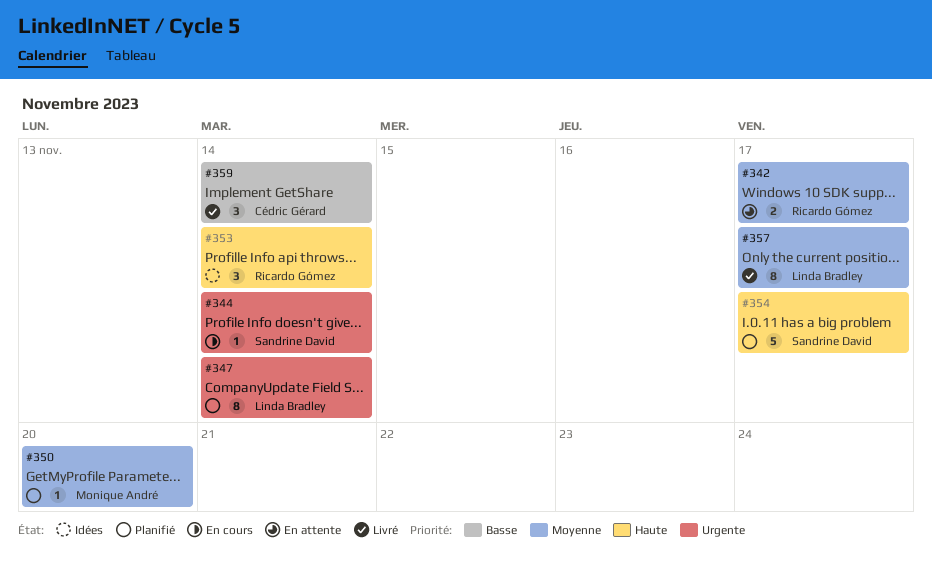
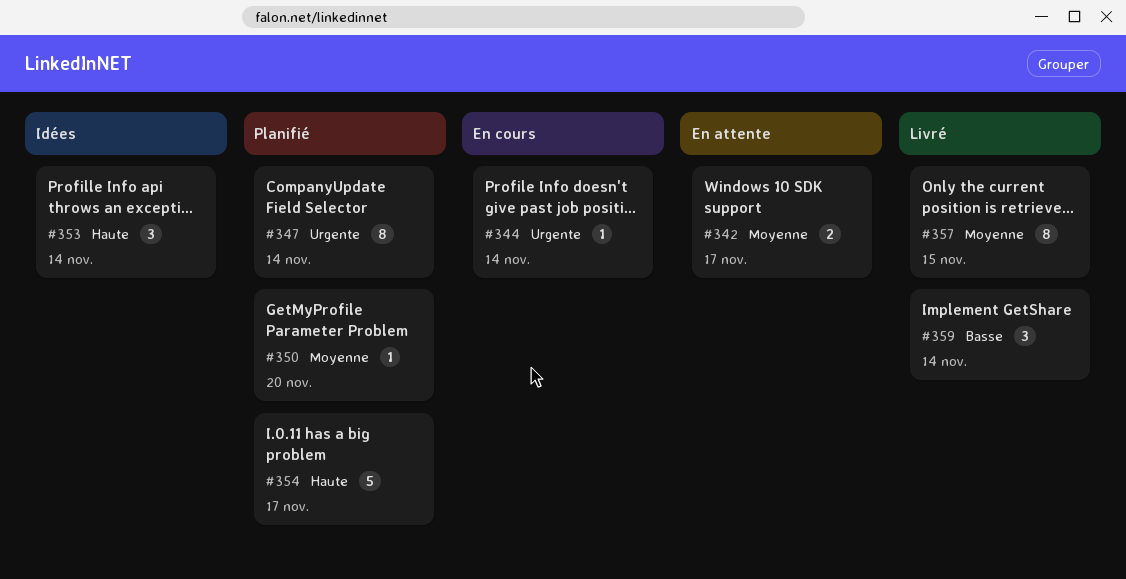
#357, due: Nov 17 -> Nov 15

